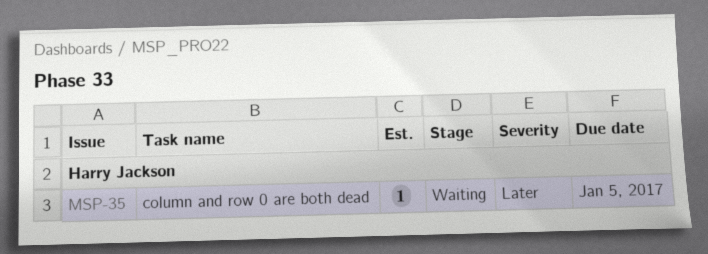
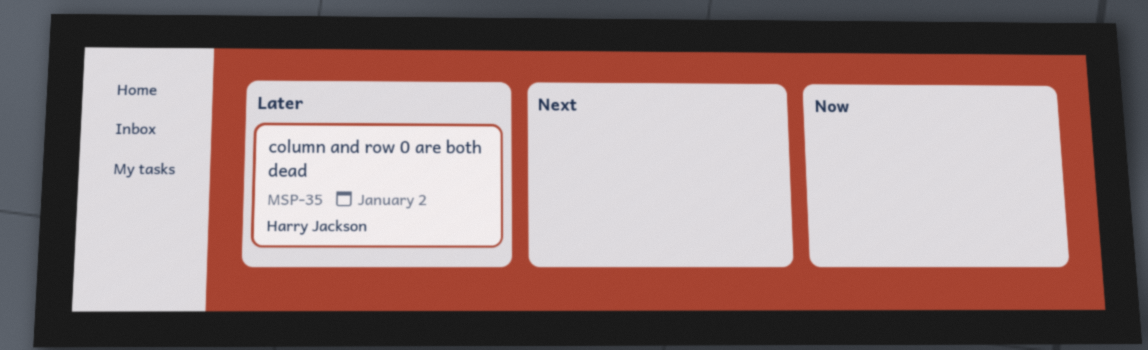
MSP-35, due: Jan 5 -> Jan 2

